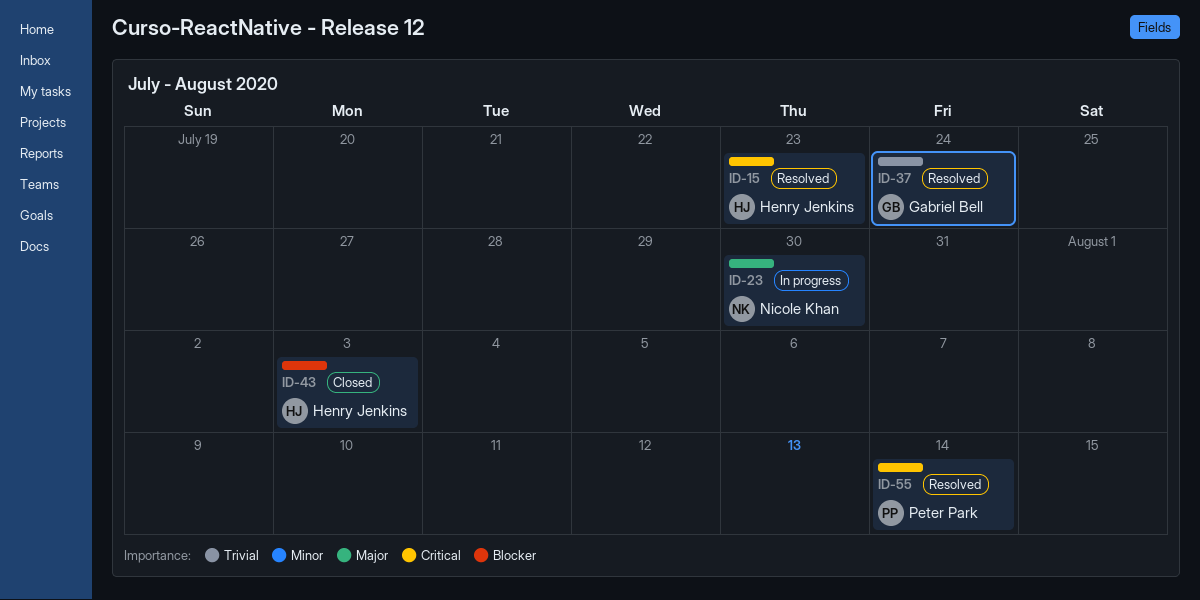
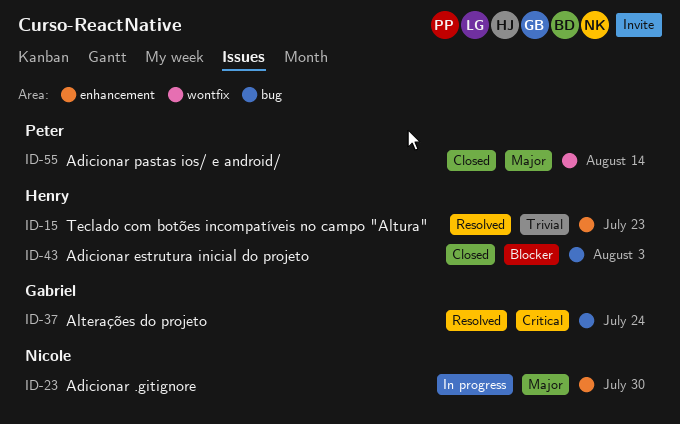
ID-15, priority: Critical -> Trivial
ID-37, priority: Trivial -> Critical
ID-55, status: Resolved -> Closed
ID-55, priority: Critical -> Major

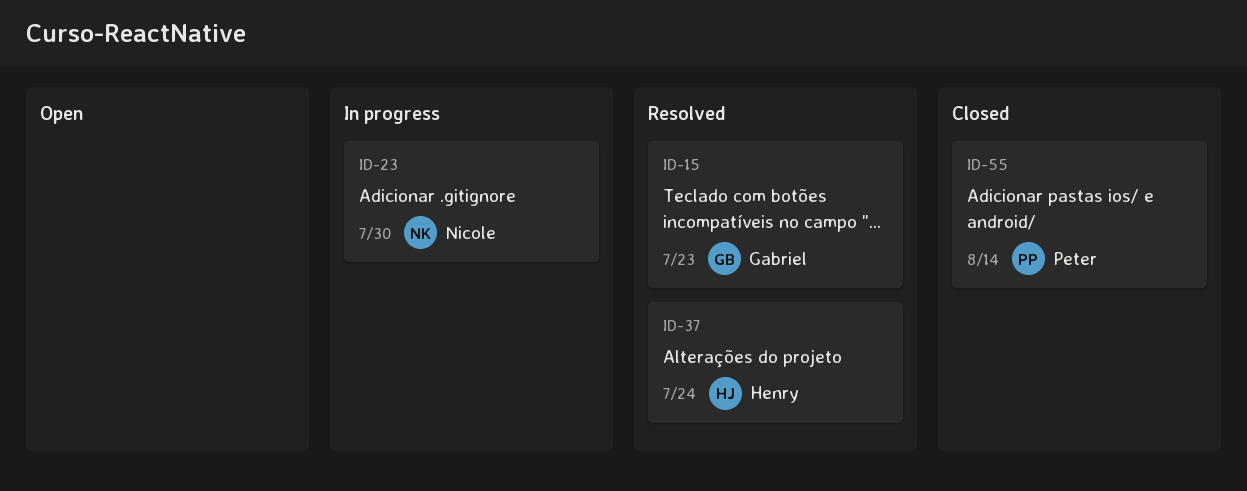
ID-15, owner: Henry -> Gabriel
ID-37, owner: Gabriel -> Henry
ID-43: present -> none

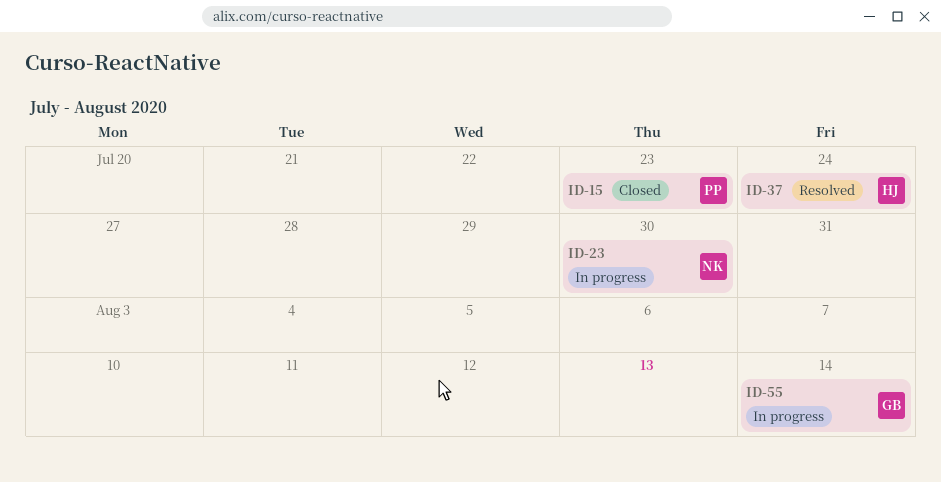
ID-15, status: Resolved -> Closed
ID-15, owner: Gabriel -> Peter
ID-55, status: Closed -> In progress
ID-55, owner: Peter -> Gabriel

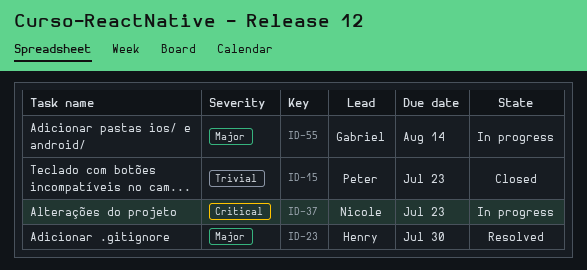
ID-23, status: In progress -> Resolved
ID-23, owner: Nicole -> Henry
ID-37, status: Resolved -> In progress
ID-37, owner: Henry -> Nicole
ID-37, due: Jul 24 -> Jul 23

